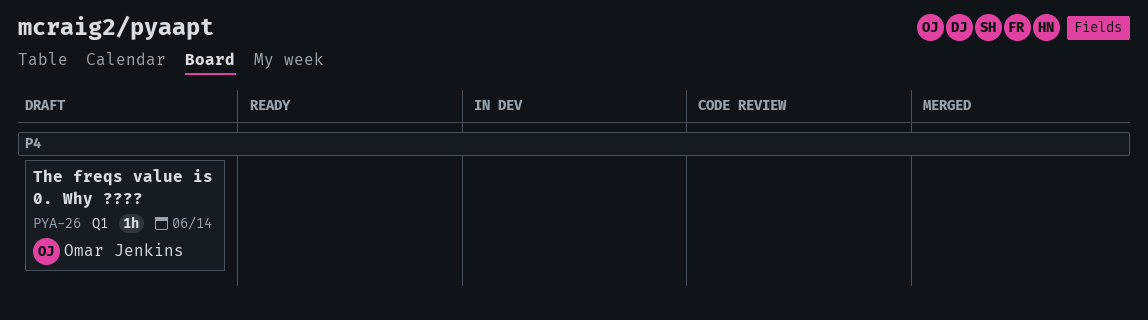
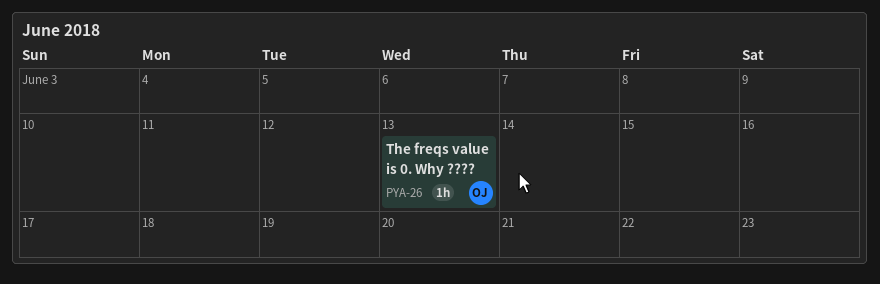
PYA-26, due: Jun 14 -> Jun 13

